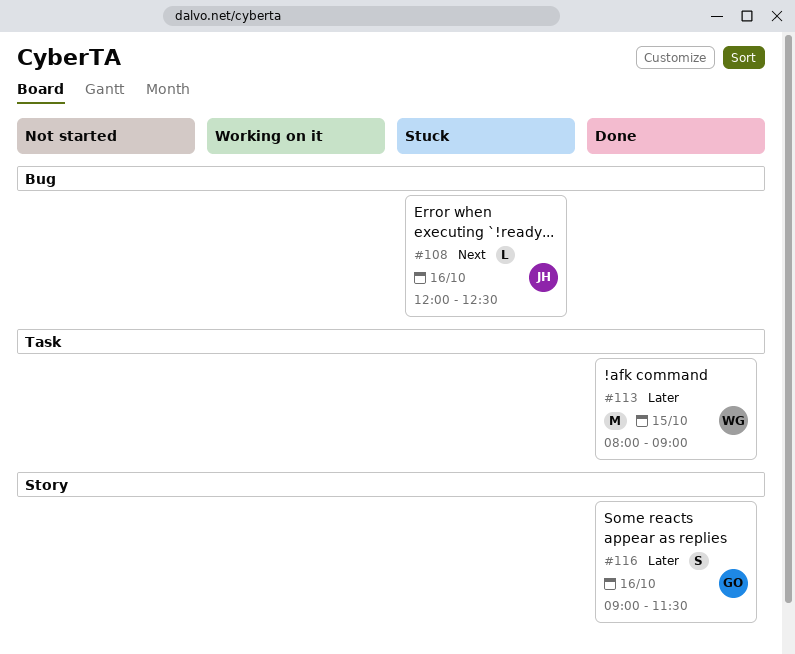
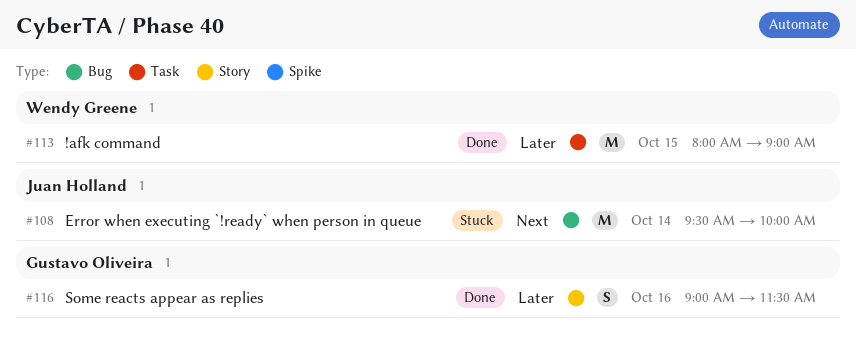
#108, estimate: L -> M
#108, day: Oct 16 -> Oct 14
#108, begins: 12:00 -> 09:30
#108, ends: 12:30 -> 10:00

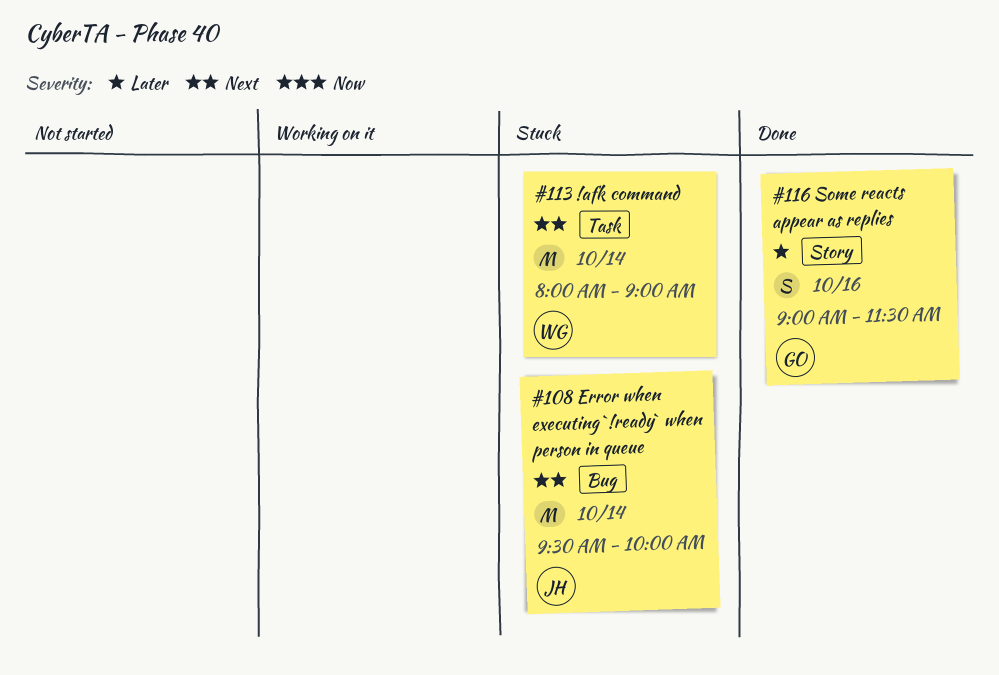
#113, status: Done -> Stuck
#113, priority: Later -> Next
#113, day: Oct 15 -> Oct 14

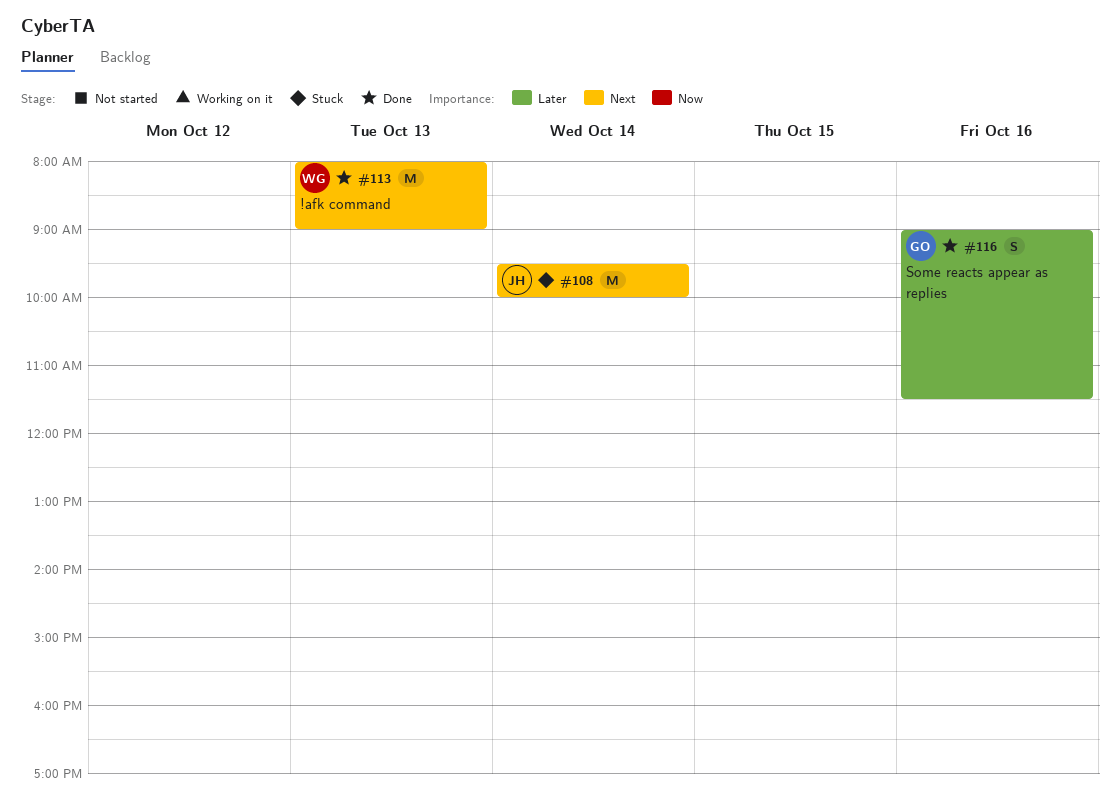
#113, status: Stuck -> Done
#113, day: Oct 14 -> Oct 13

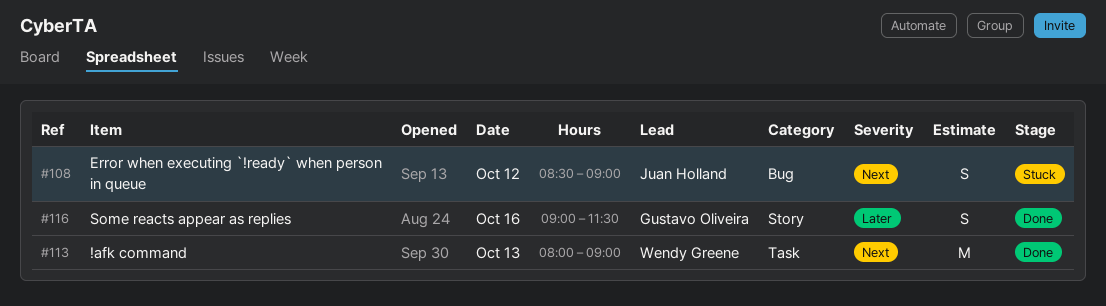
#108, estimate: M -> S
#108, day: Oct 14 -> Oct 12
#108, begins: 09:30 -> 08:30
#108, ends: 10:00 -> 09:00

